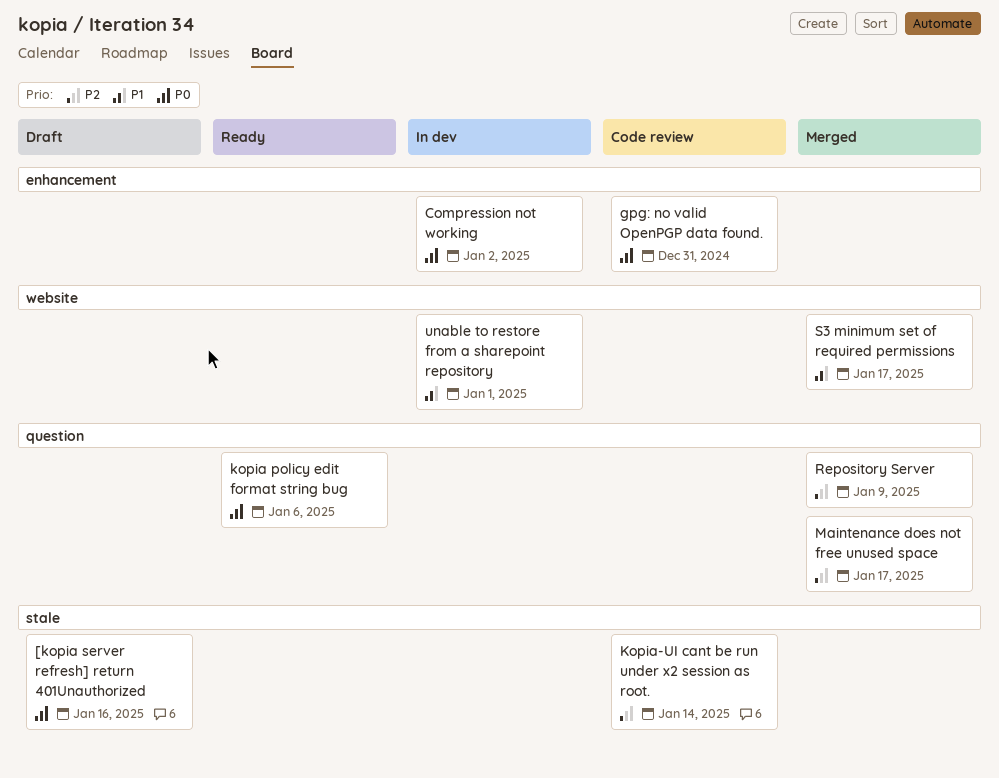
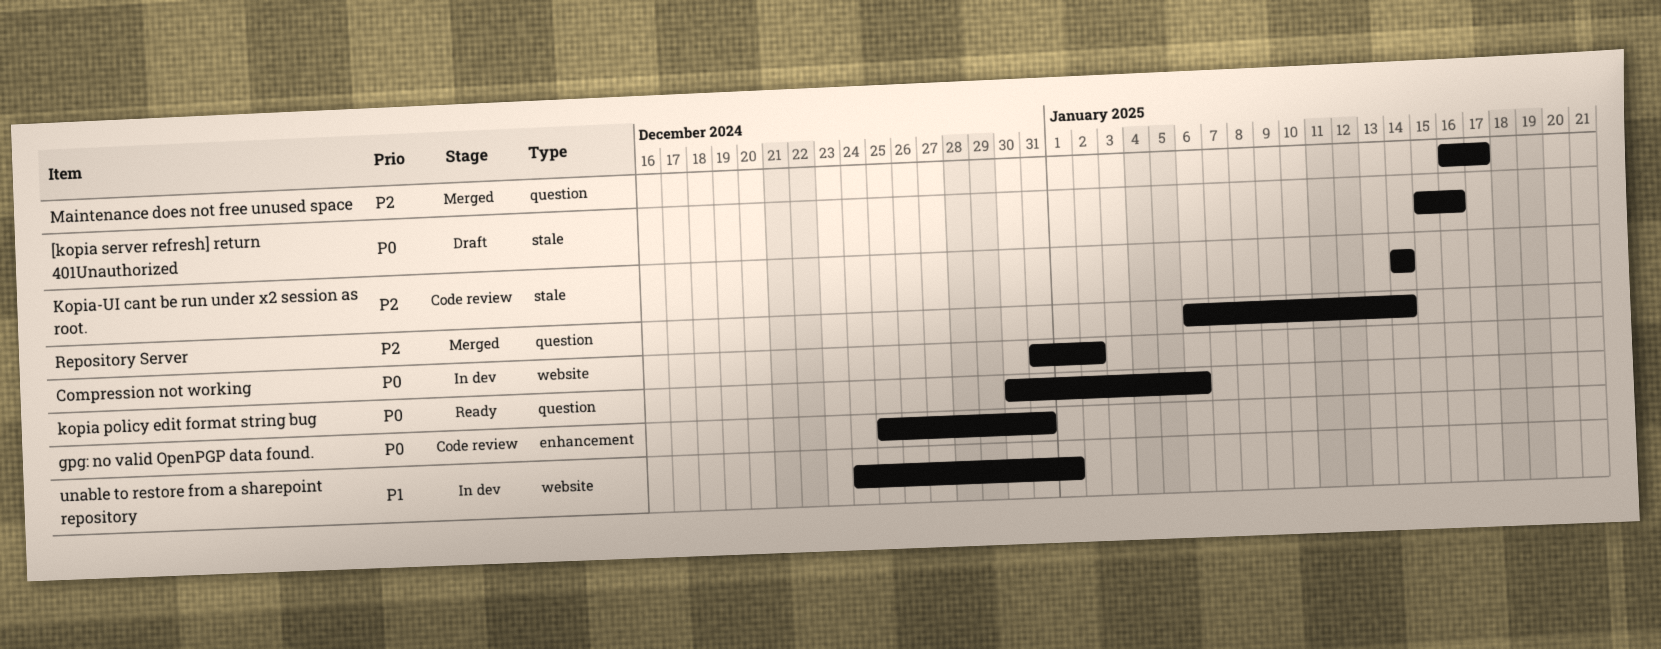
Compression not working, label: enhancement -> website
Repository Server, due: Jan 9 -> Jan 14
S3 minimum set of required permissions: present -> none

